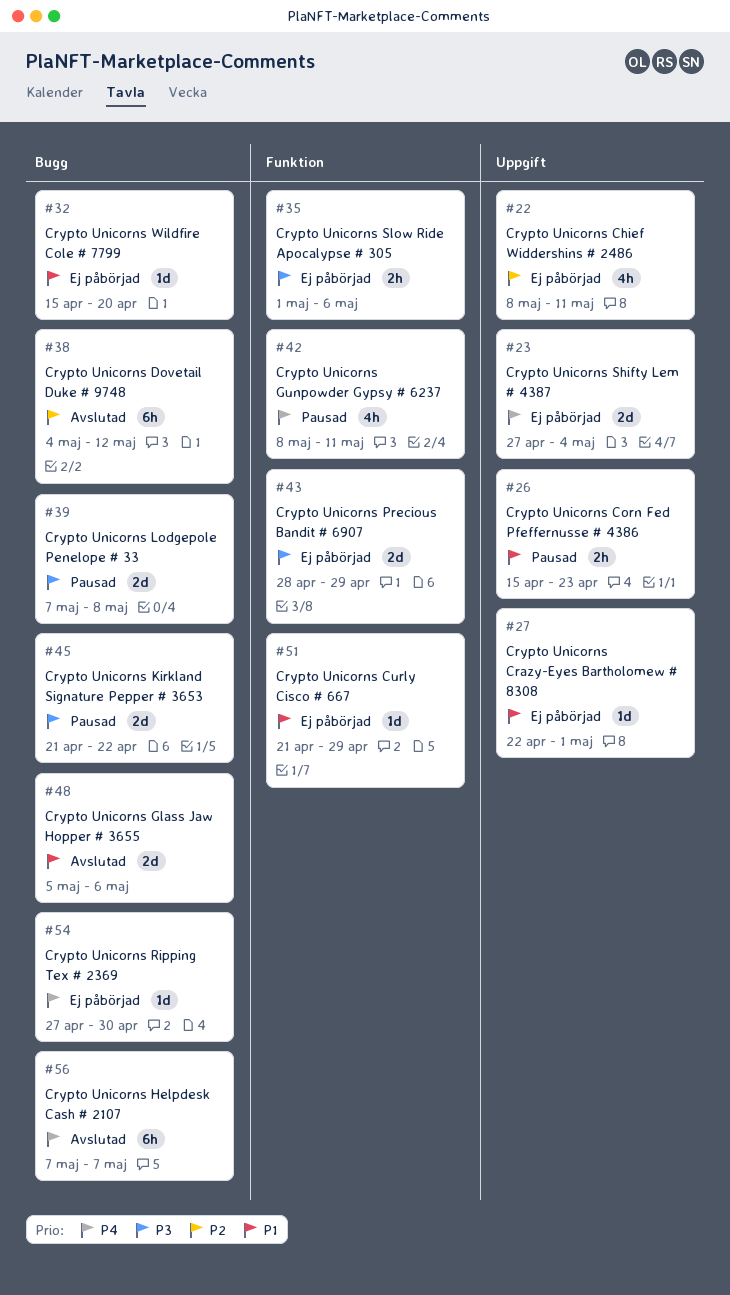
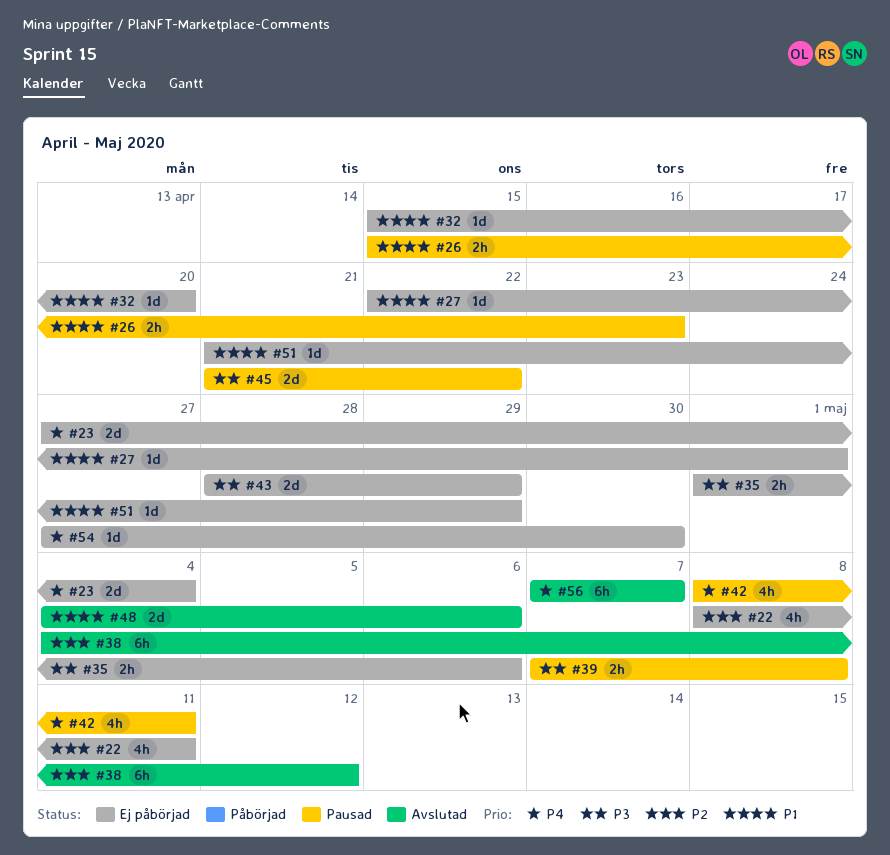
#39, estimate: 2d -> 2h
#48, start: May 5 -> May 4

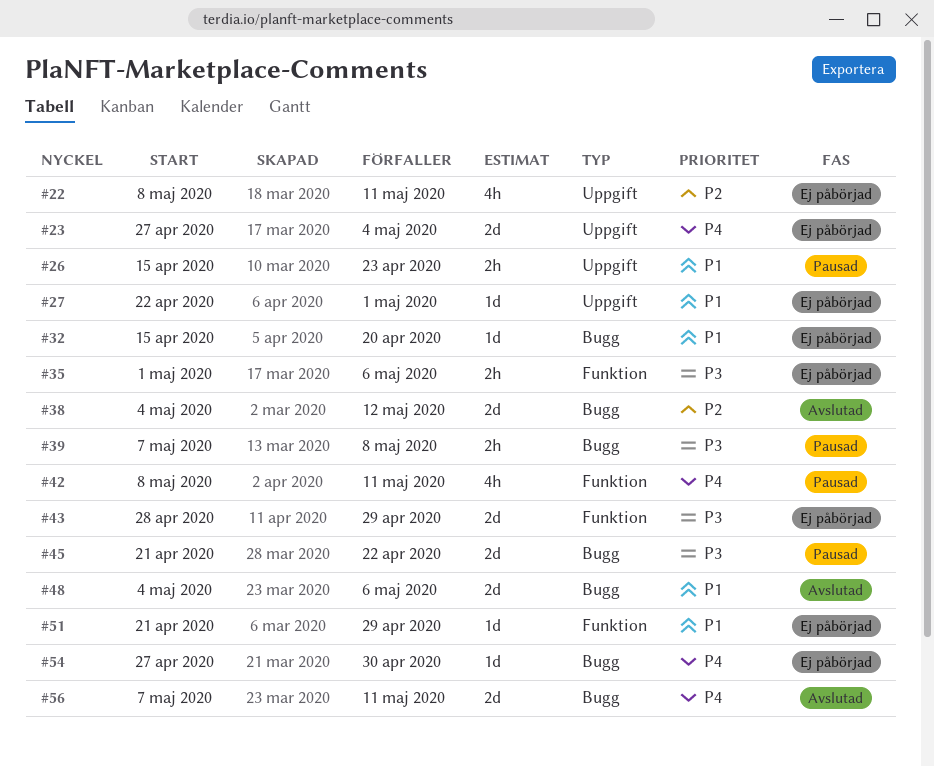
#38, estimate: 6h -> 2d
#56, estimate: 6h -> 2d
#56, due: May 7 -> May 11

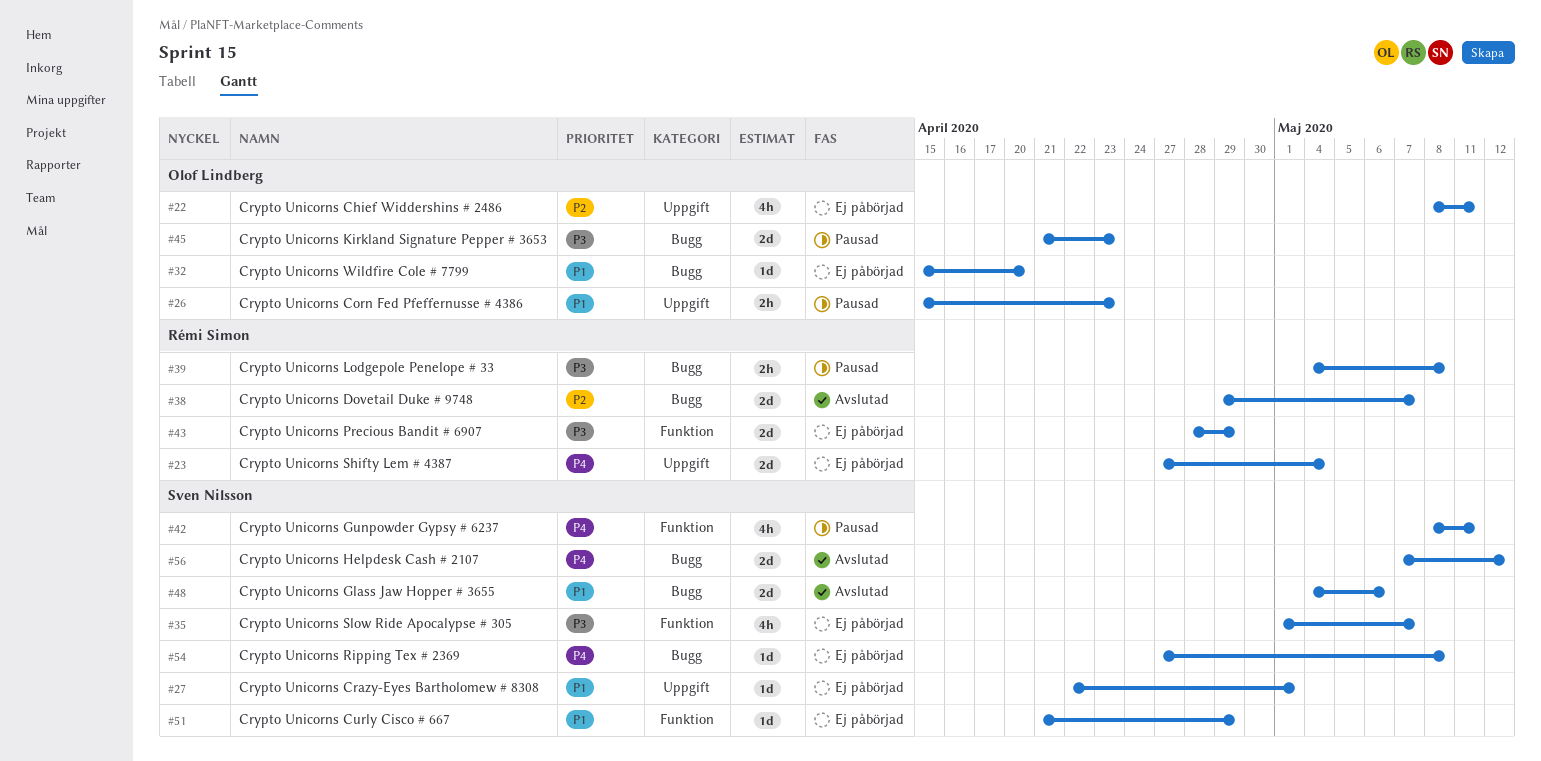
#35, estimate: 2h -> 4h
#35, due: May 6 -> May 7
#38, start: May 4 -> Apr 29
#38, due: May 12 -> May 7
#39, start: May 7 -> May 4
#45, due: Apr 22 -> Apr 23
#54, due: Apr 30 -> May 8
#56, due: May 11 -> May 12

